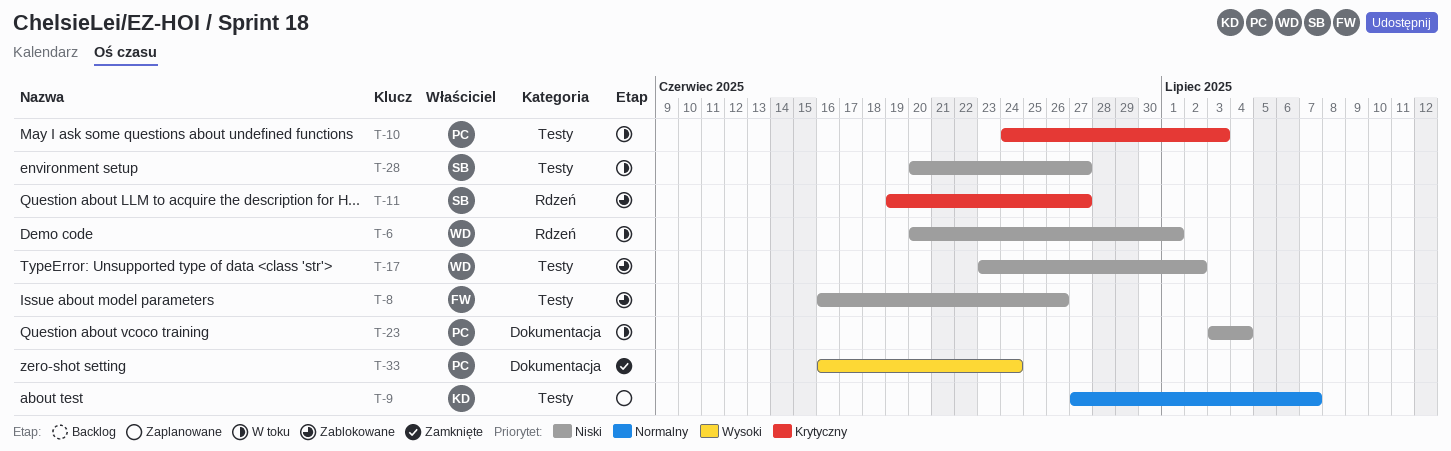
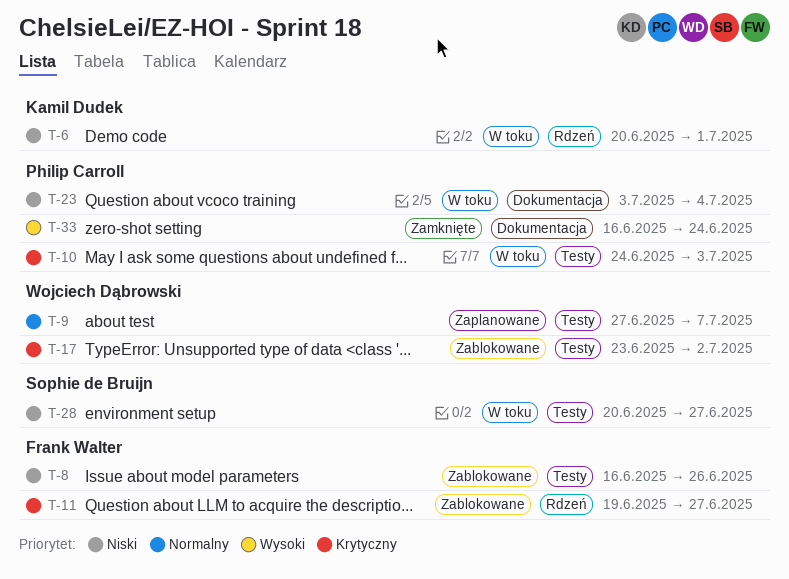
T-6, owner: Wojciech Dąbrowski -> Kamil Dudek
T-9, owner: Kamil Dudek -> Wojciech Dąbrowski
T-11, owner: Sophie de Bruijn -> Frank Walter
T-17, priority: Niski -> Krytyczny

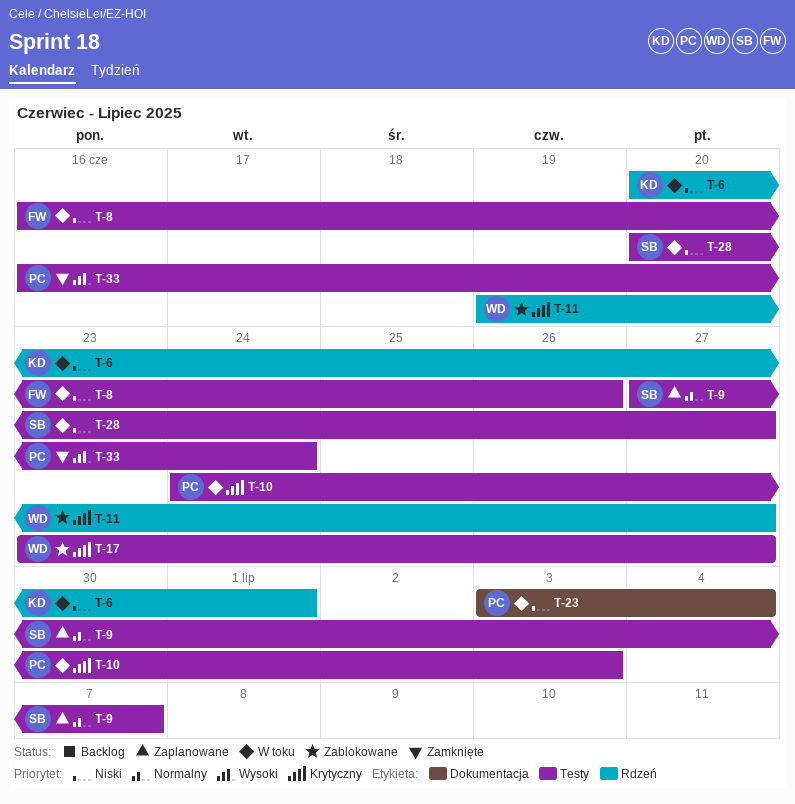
T-8, status: Zablokowane -> W toku
T-9, owner: Wojciech Dąbrowski -> Sophie de Bruijn
T-11, owner: Frank Walter -> Wojciech Dąbrowski
T-17, due: Jul 2 -> Jun 27
T-33, label: Dokumentacja -> Testy

